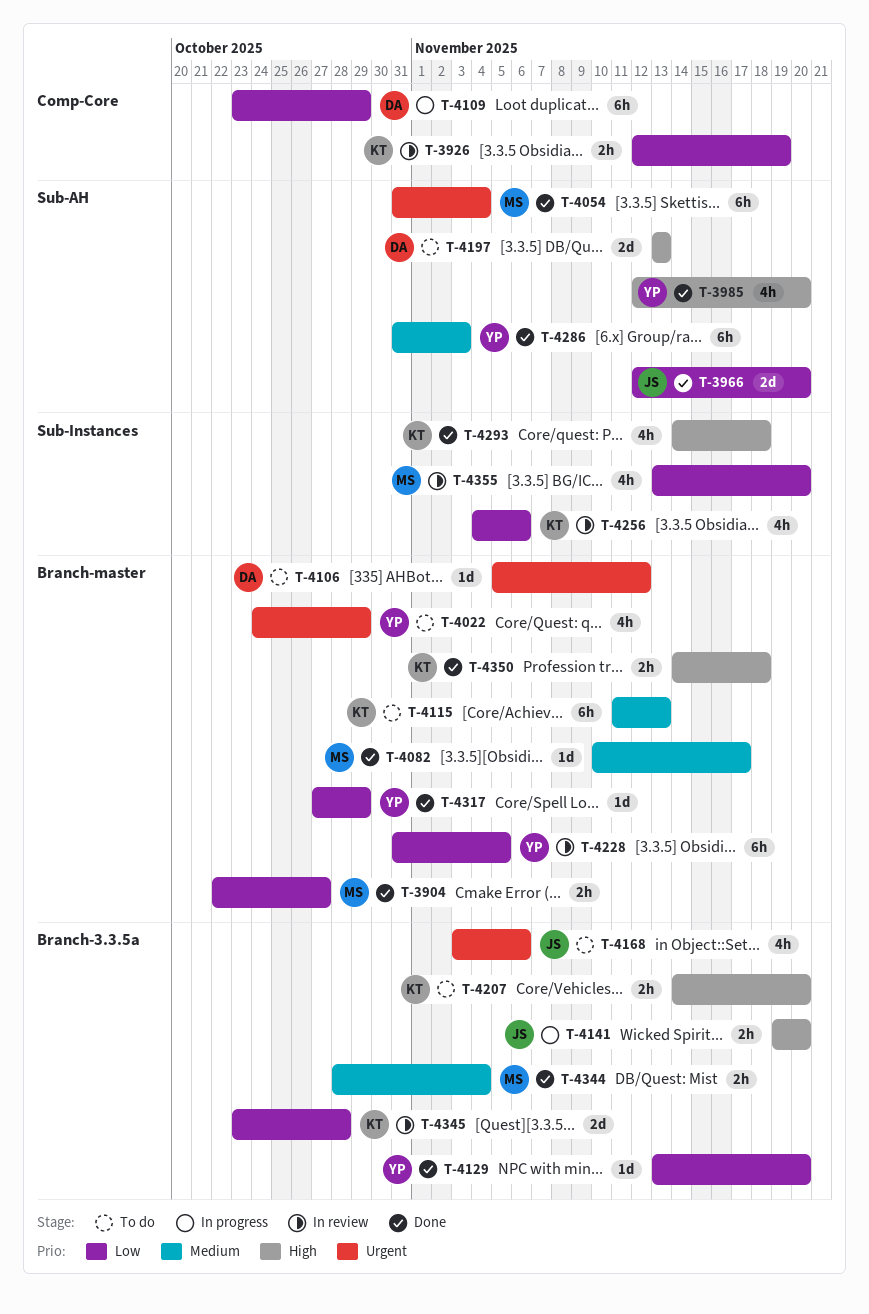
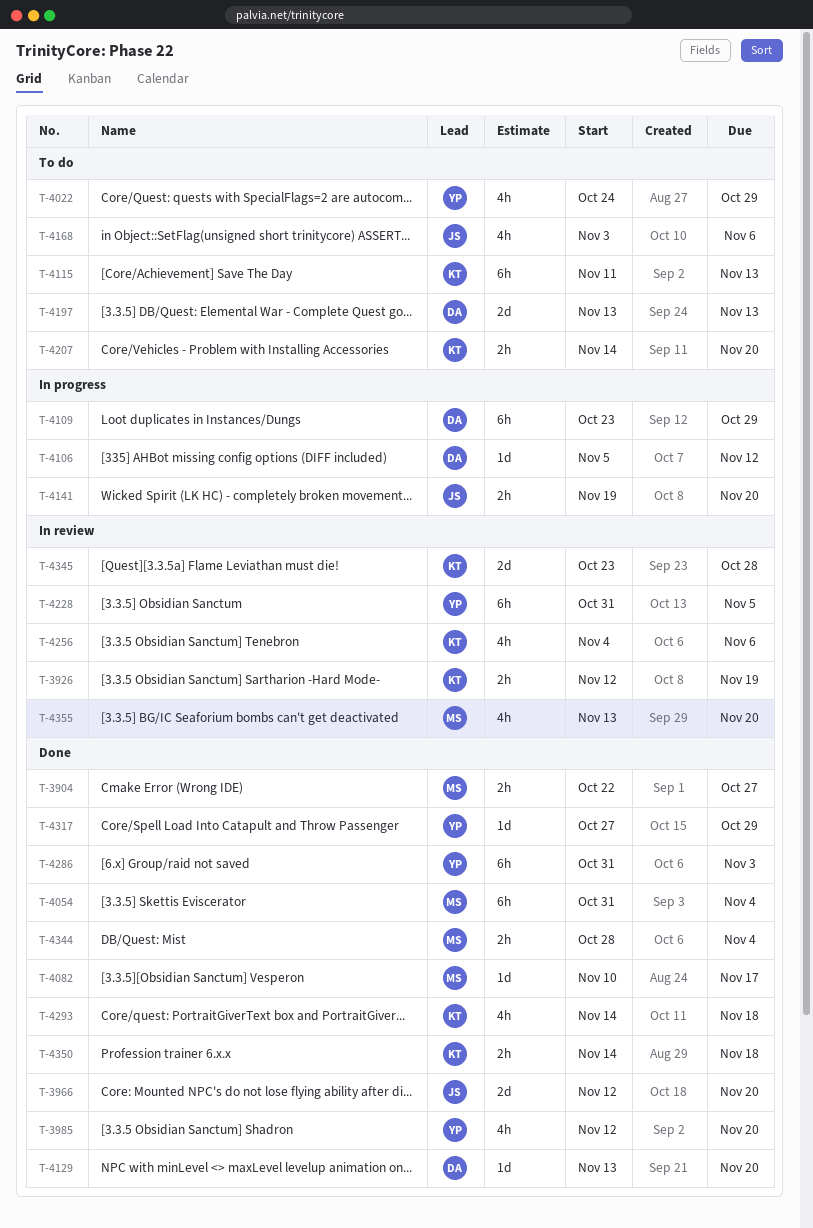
T-4106, status: To do -> In progress
T-4129, owner: YP -> DA

